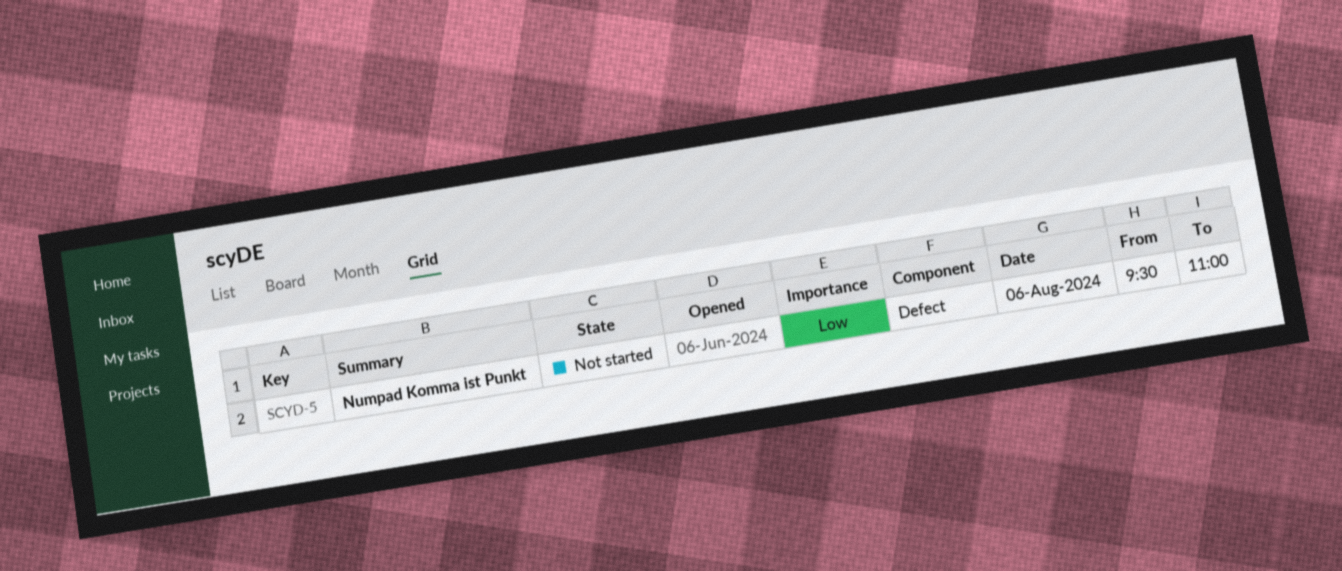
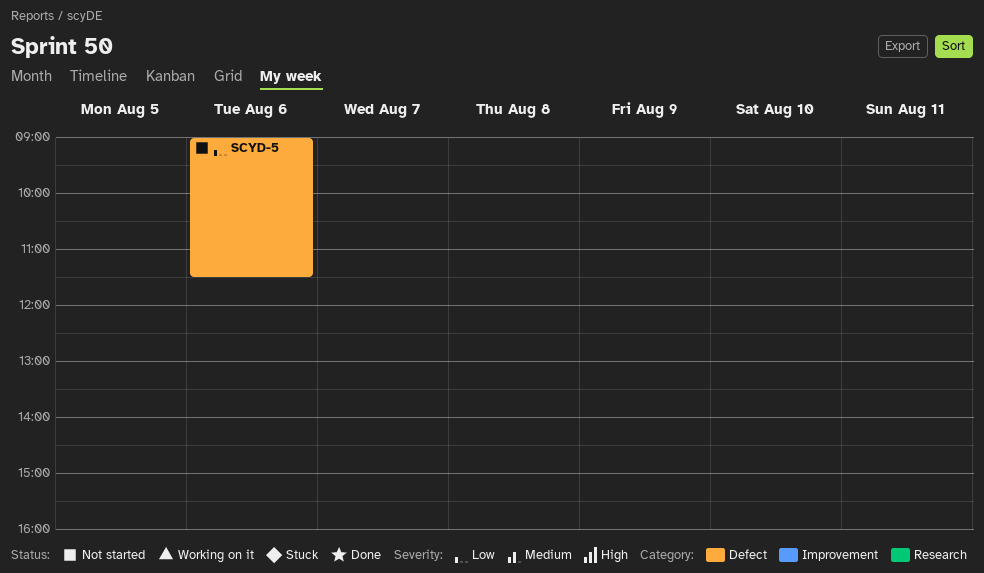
SCYD-5, begins: 09:30 -> 09:00
SCYD-5, ends: 11:00 -> 11:30

